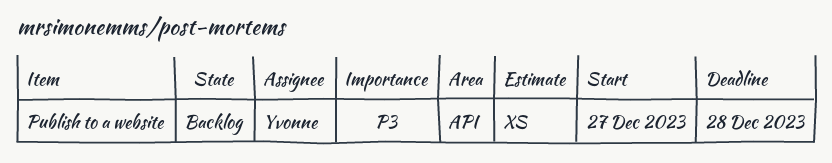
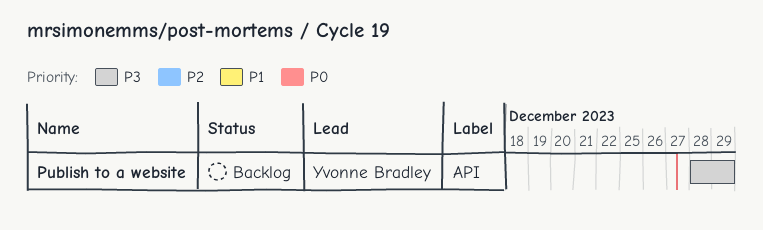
Publish to a website, start: Dec 27 -> Dec 28
Publish to a website, due: Dec 28 -> Dec 29

